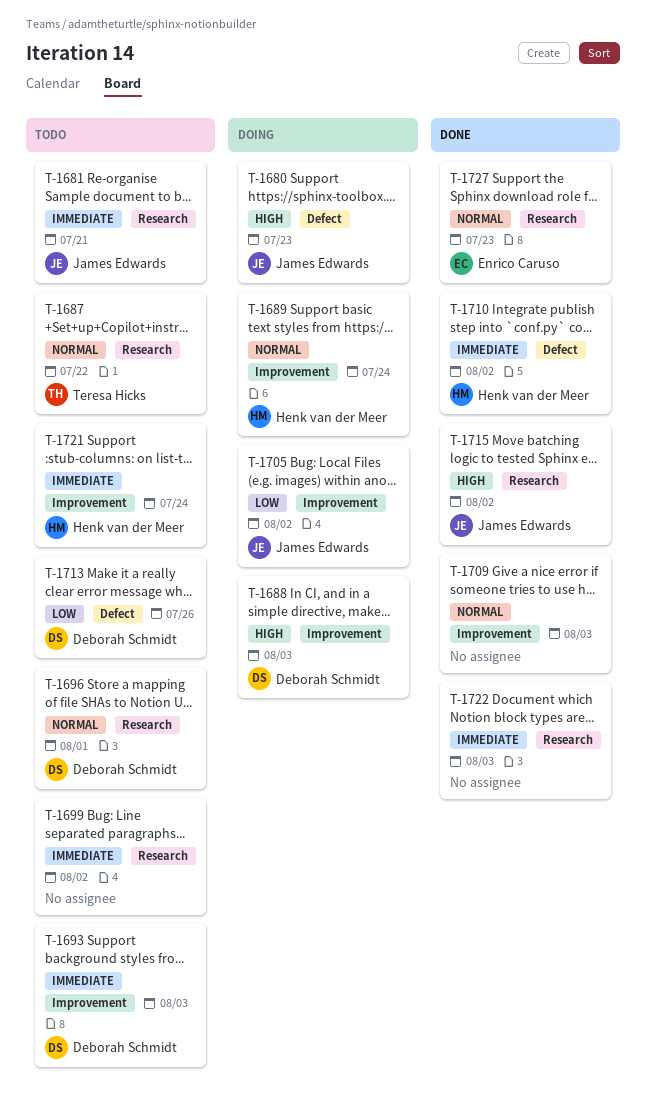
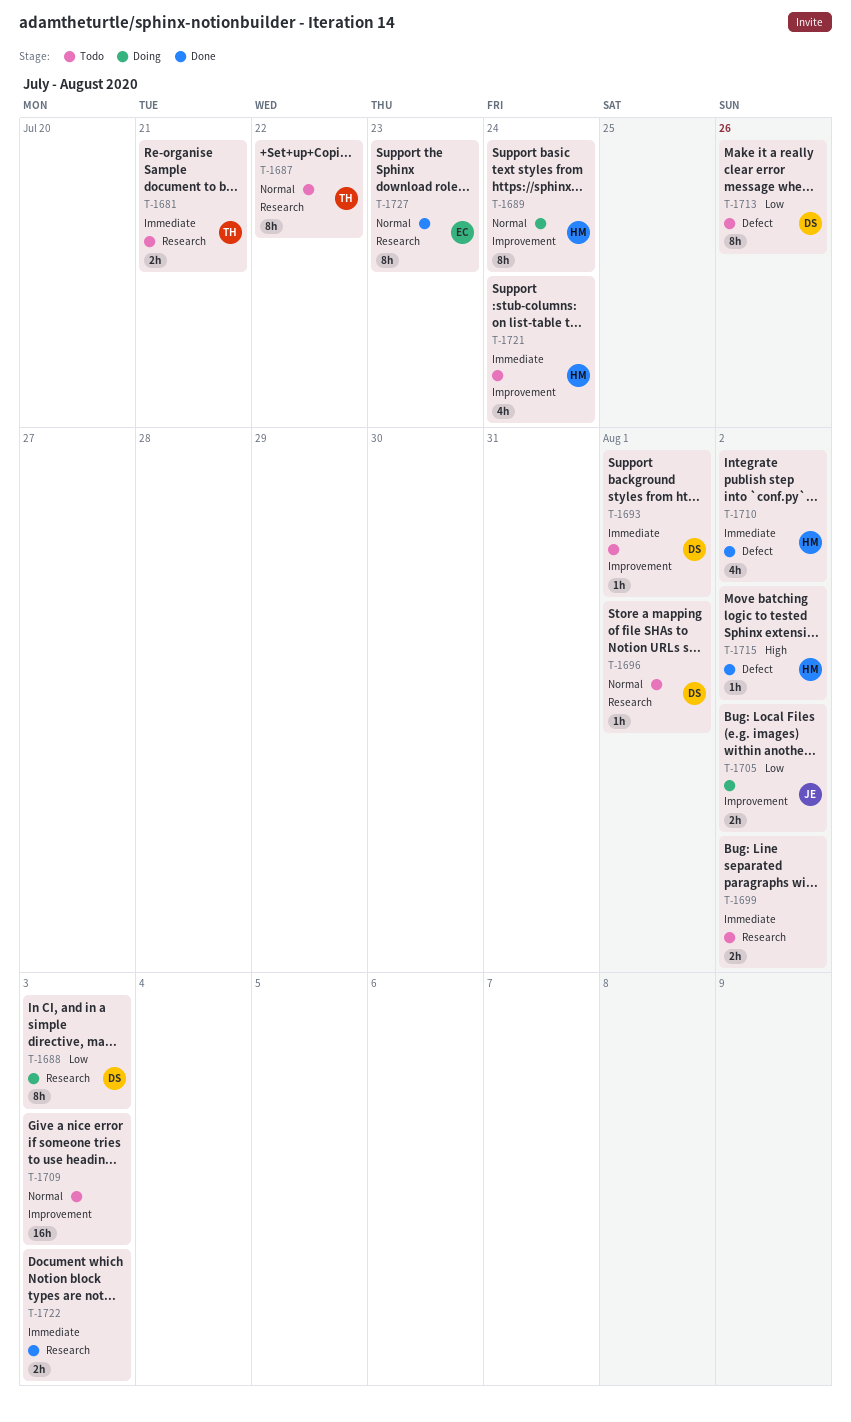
T-1680: present -> none
T-1681, owner: James Edwards -> Teresa Hicks
T-1688, priority: High -> Low
T-1688, label: Improvement -> Research
T-1693, due: Aug 3 -> Aug 1
T-1709, status: Done -> Todo
T-1715, owner: James Edwards -> Henk van der Meer
T-1715, label: Research -> Defect

